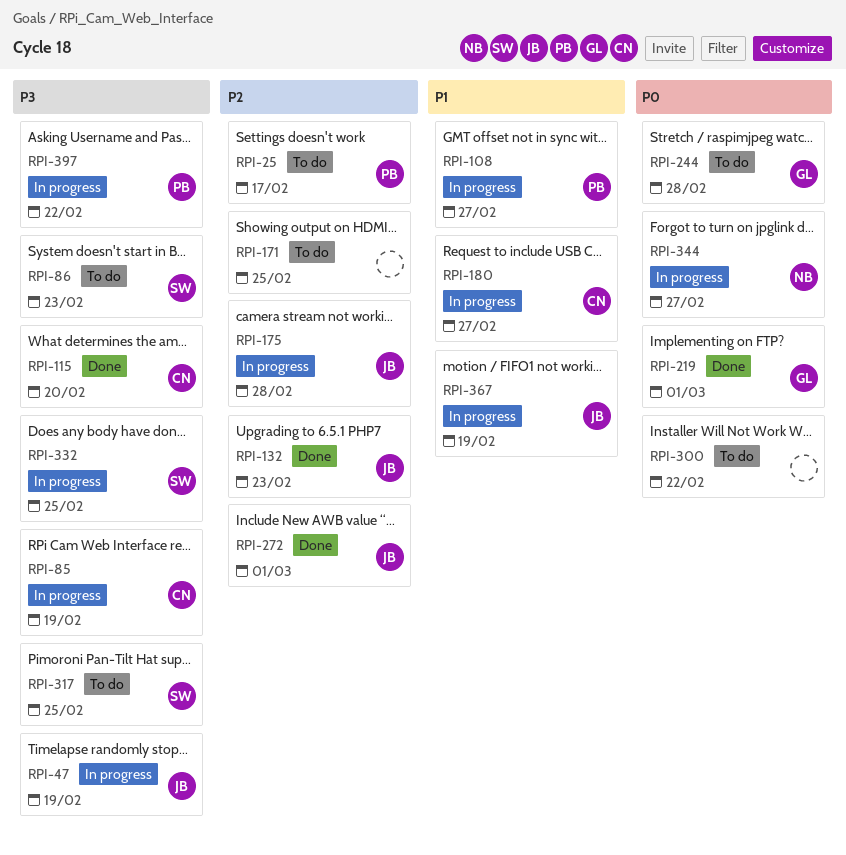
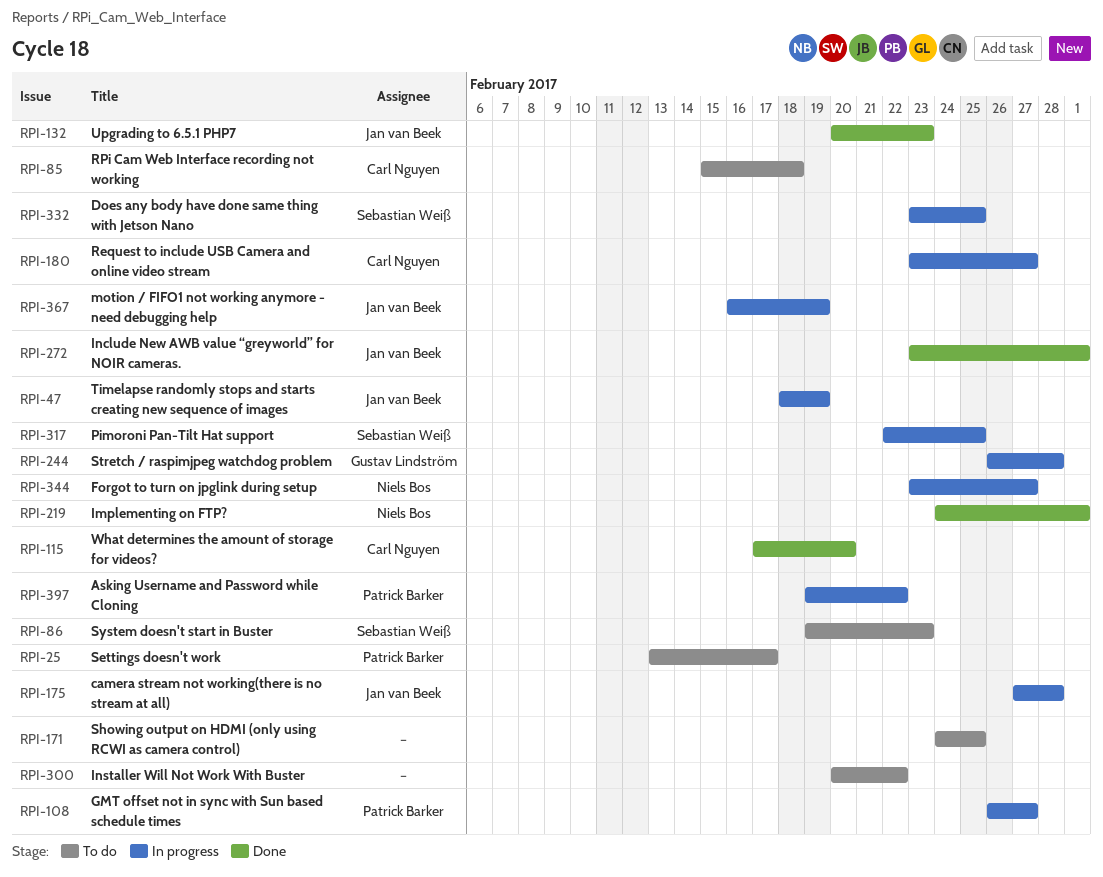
RPI-85, status: In progress -> To do
RPI-85, due: Feb 19 -> Feb 18
RPI-219, owner: Gustav Lindström -> Niels Bos
RPI-244, status: To do -> In progress
RPI-317, status: To do -> In progress

